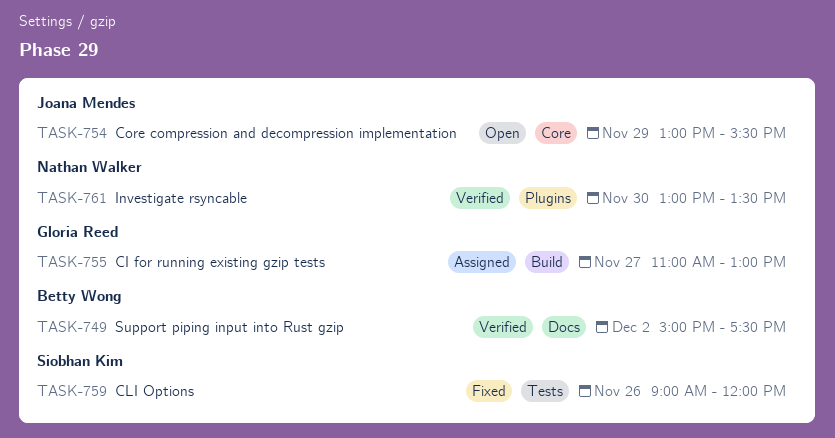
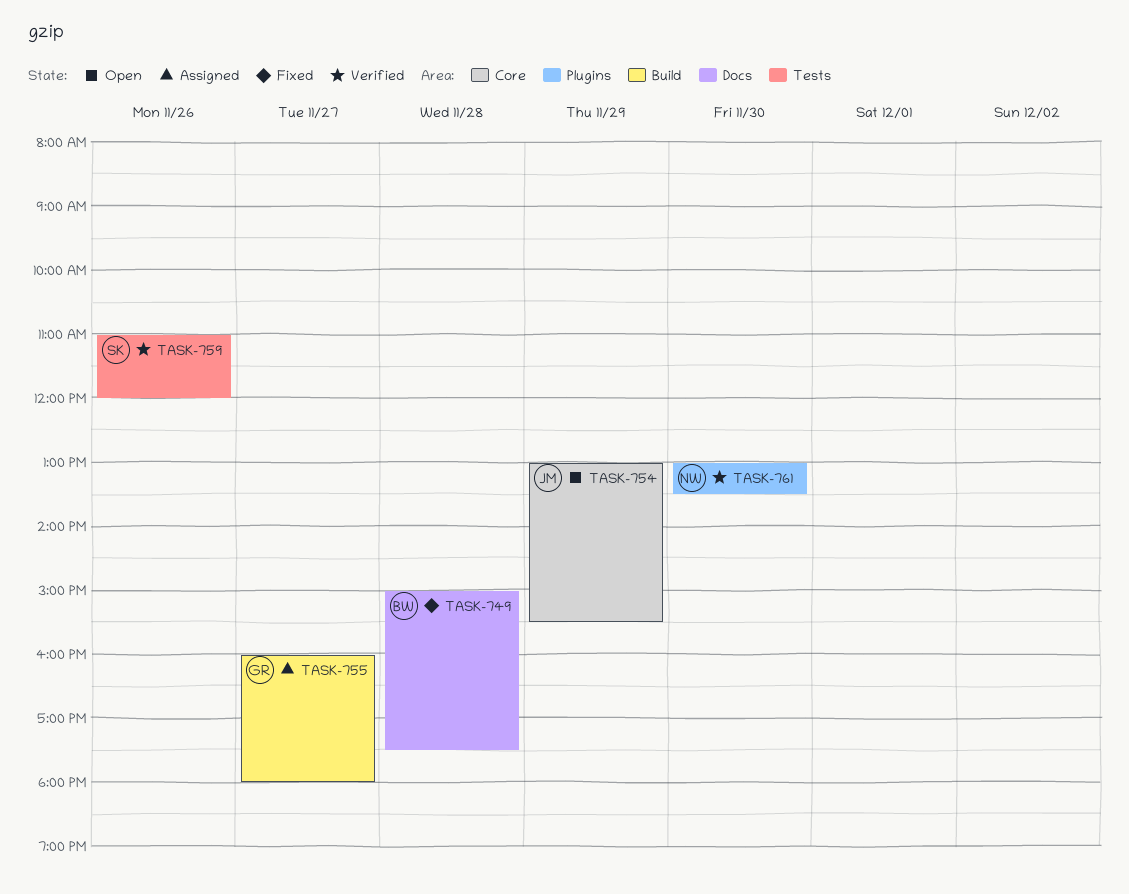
TASK-749, status: Verified -> Fixed
TASK-749, day: Dec 2 -> Nov 28
TASK-755, begins: 11:00 -> 16:00
TASK-755, ends: 13:00 -> 18:00
TASK-759, status: Fixed -> Verified
TASK-759, begins: 09:00 -> 11:00

